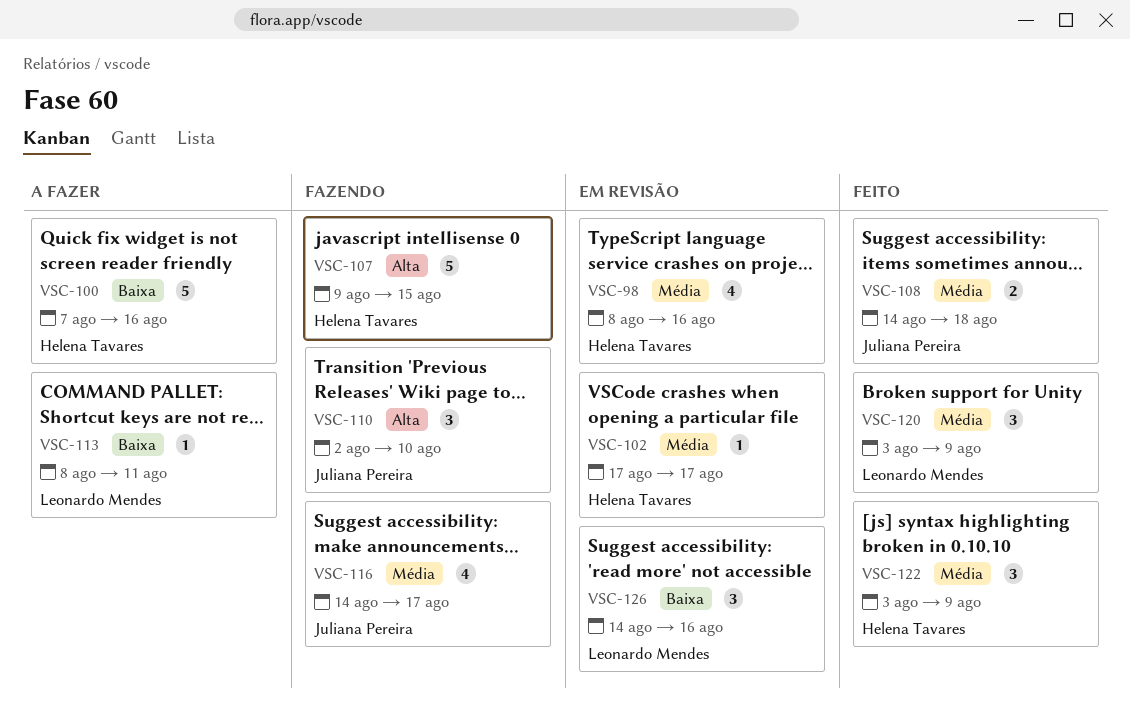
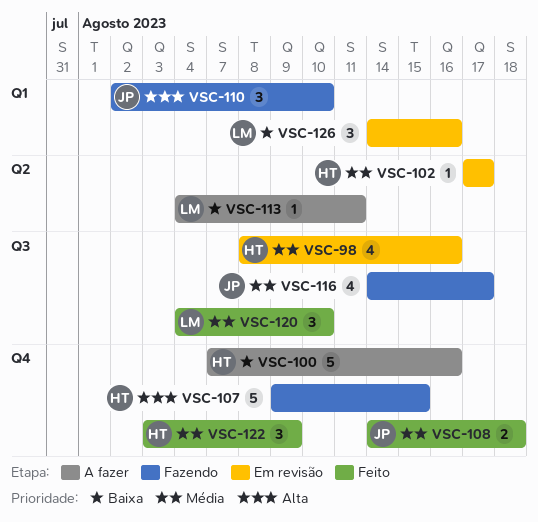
VSC-113, start: Aug 8 -> Aug 4
VSC-120, start: Aug 3 -> Aug 4
VSC-120, due: Aug 9 -> Aug 10

